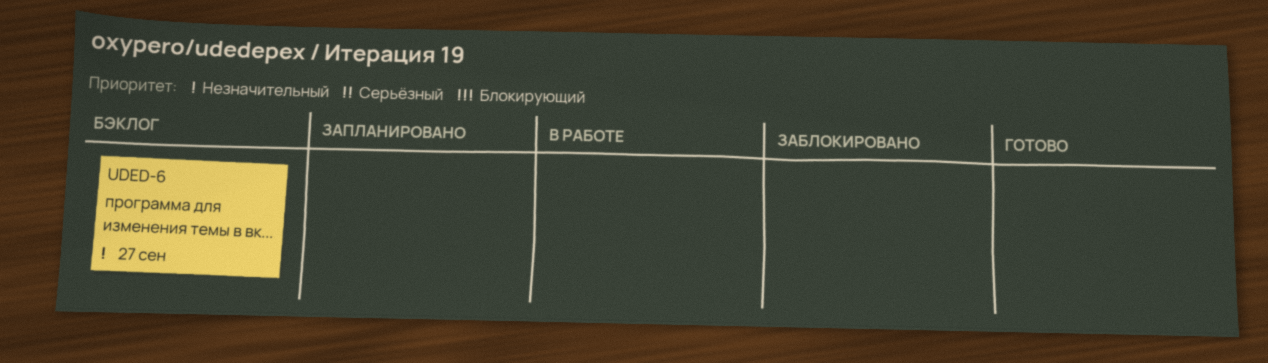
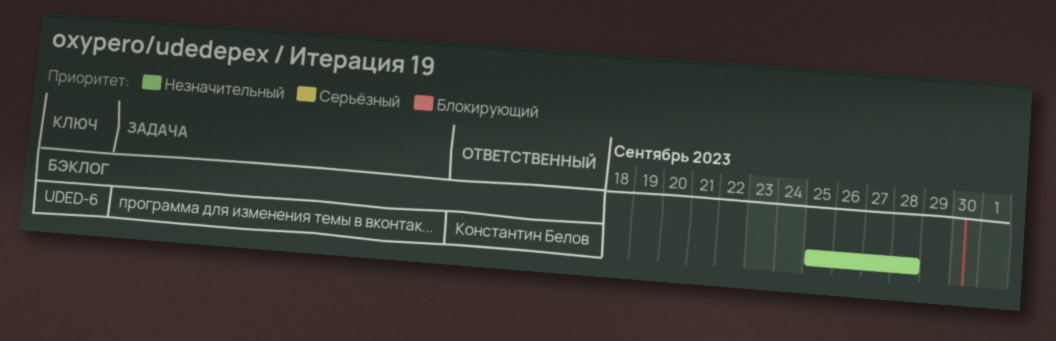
UDED-6, due: Sep 27 -> Sep 28

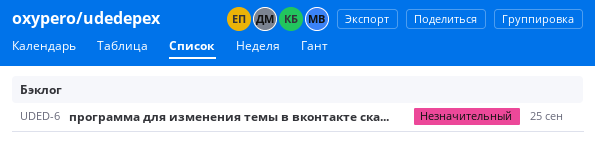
UDED-6, due: Sep 28 -> Sep 25

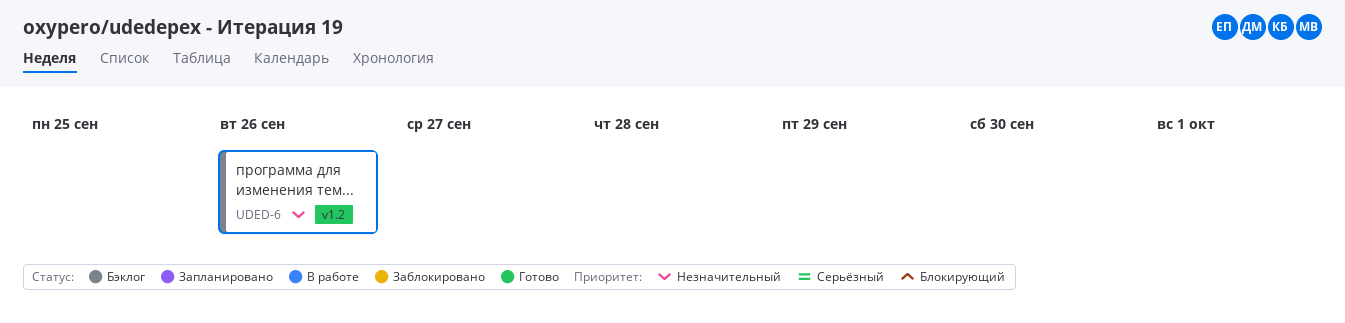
UDED-6, due: Sep 25 -> Sep 26

